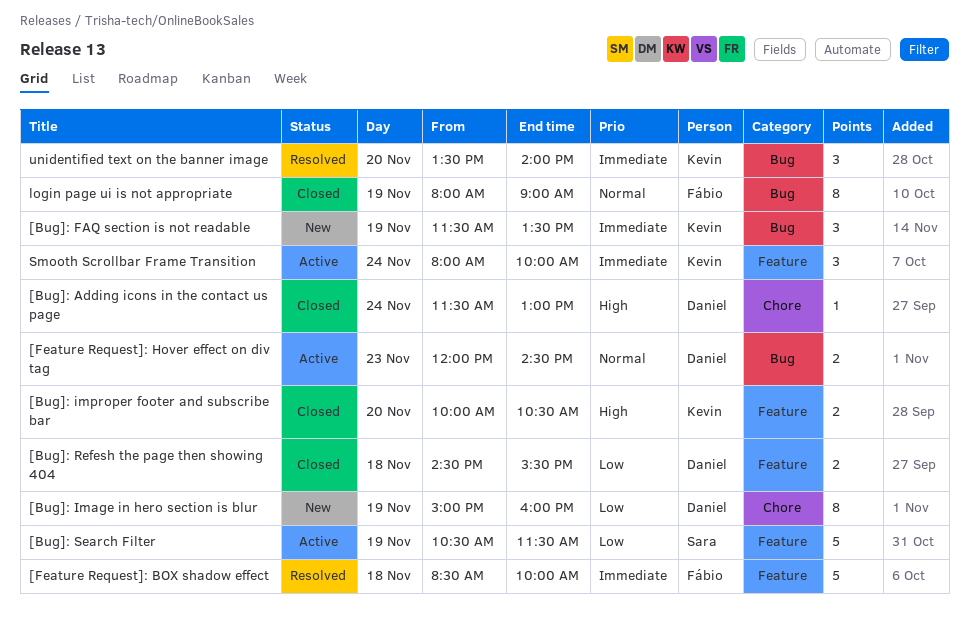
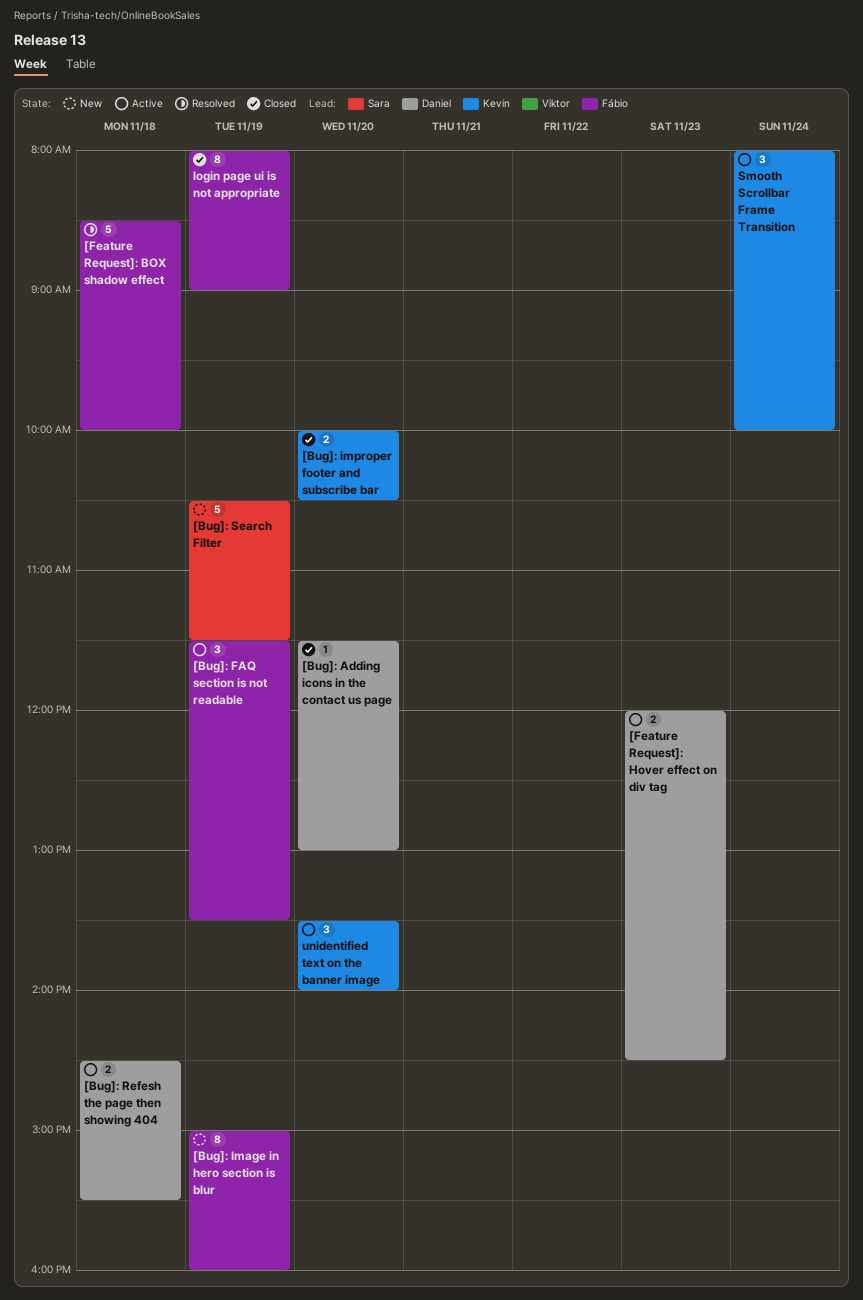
[Bug]: Adding icons in the contact us page, day: Nov 24 -> Nov 20
[Bug]: FAQ section is not readable, status: New -> Active
[Bug]: FAQ section is not readable, owner: Kevin -> Fábio
[Bug]: Image in hero section is blur, owner: Daniel -> Fábio
[Bug]: Refesh the page then showing 404, status: Closed -> Active
[Bug]: Search Filter, status: Active -> New
unidentified text on the banner image, status: Resolved -> Active

